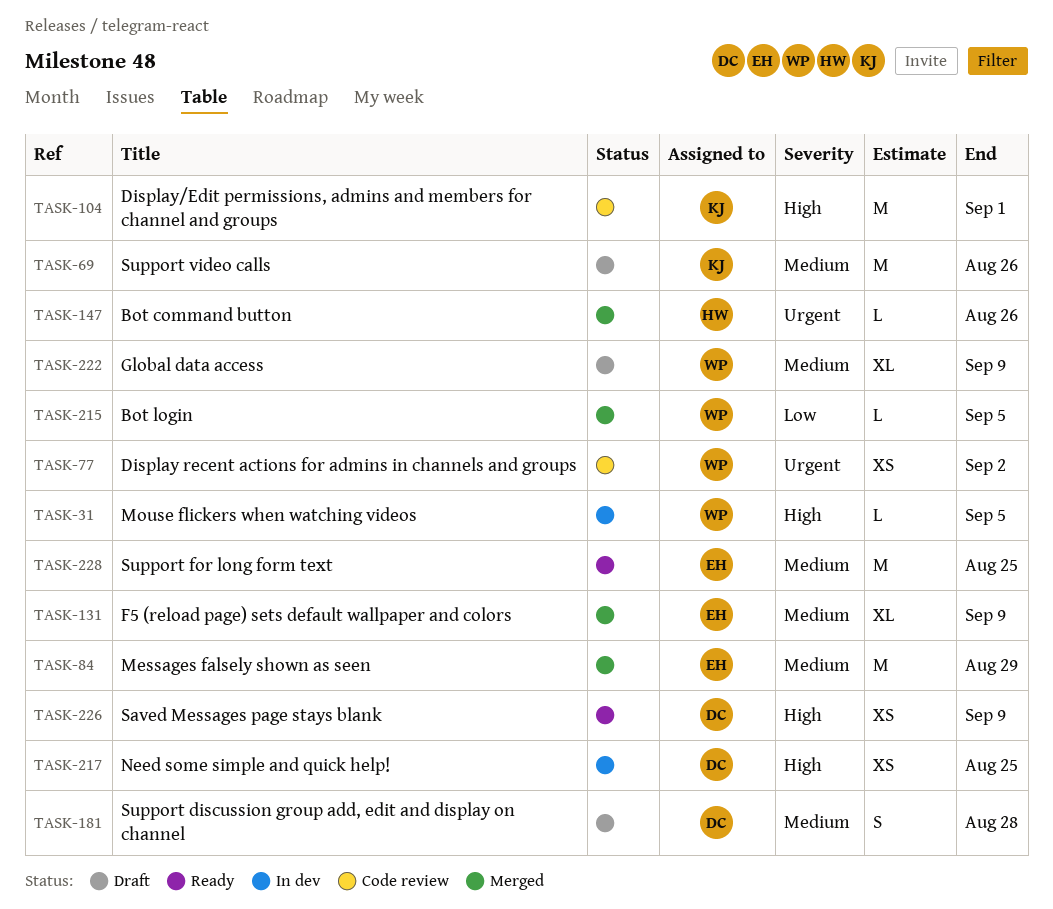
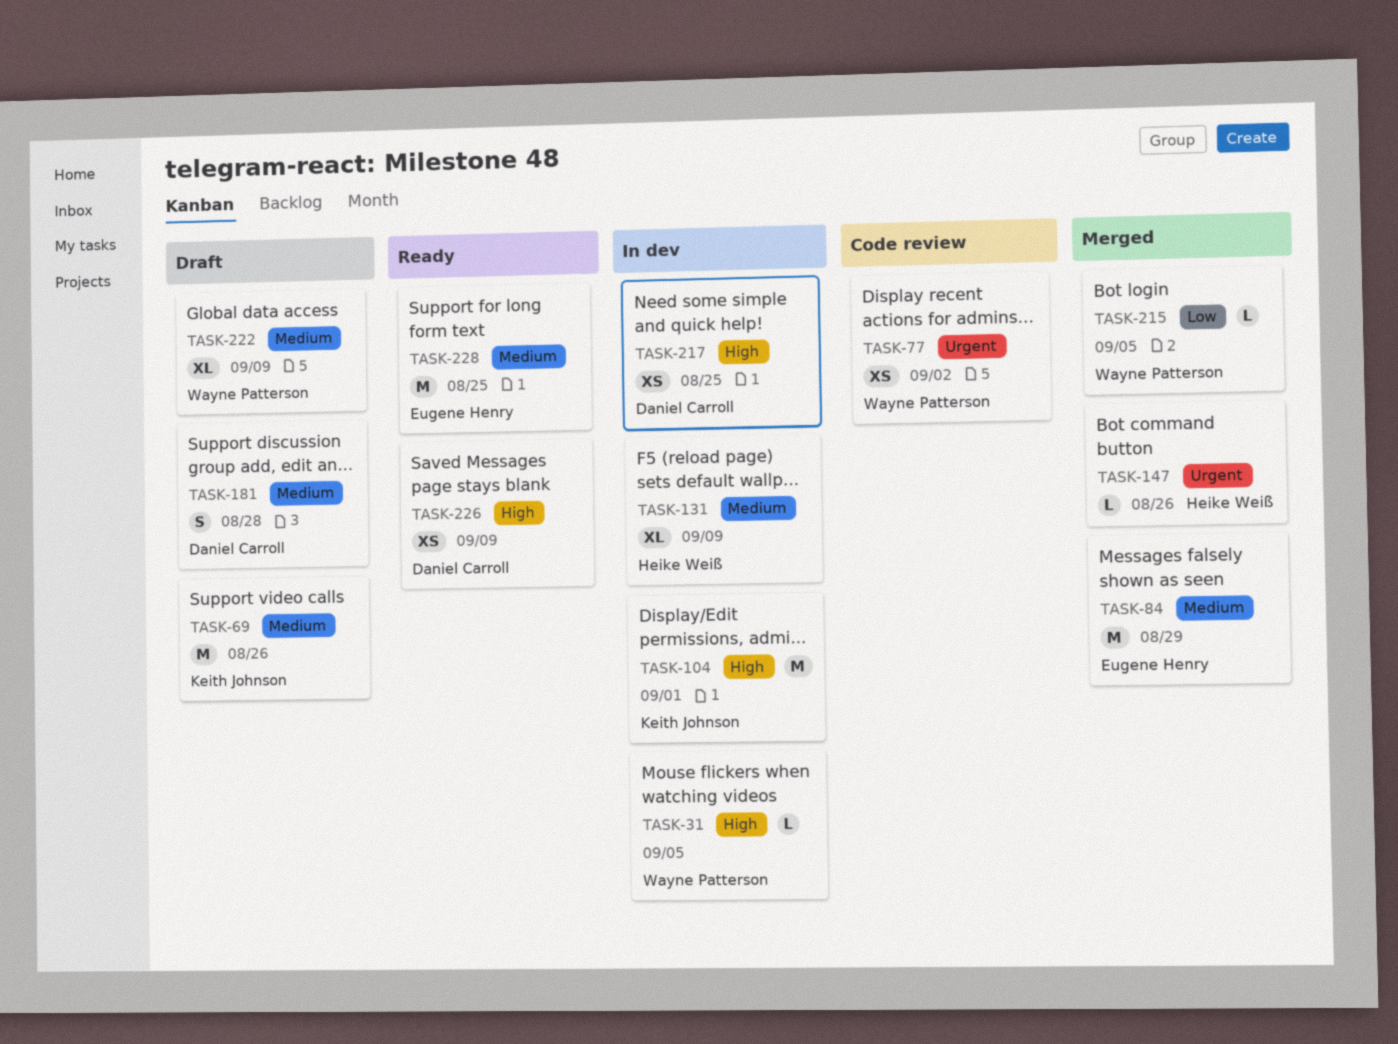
TASK-104, status: Code review -> In dev
TASK-131, status: Merged -> In dev
TASK-131, owner: Eugene Henry -> Heike Weiß

